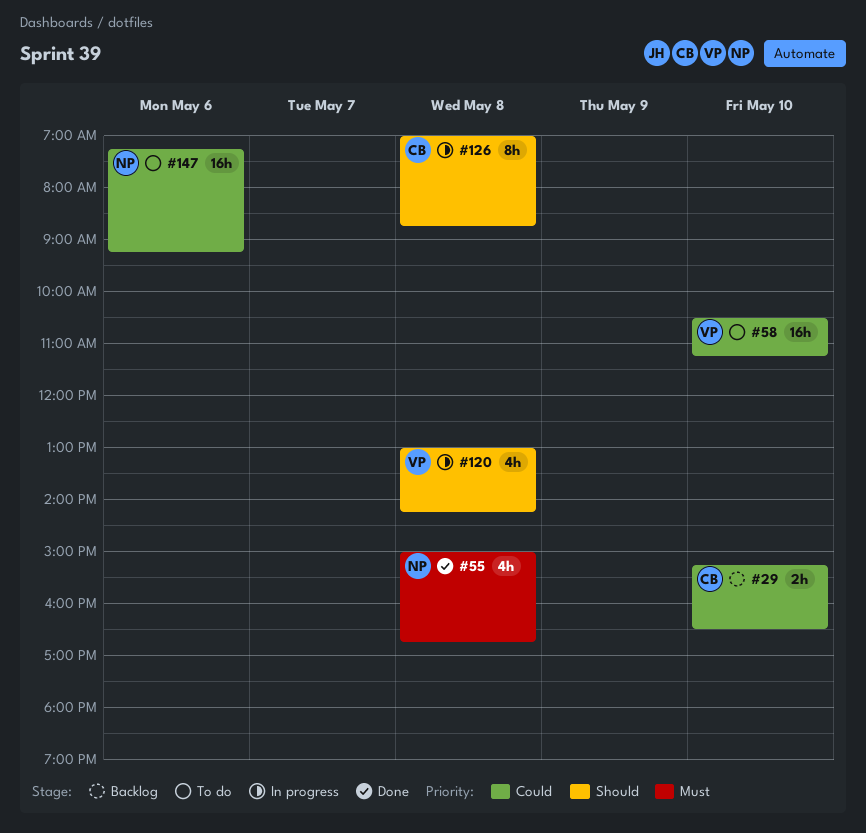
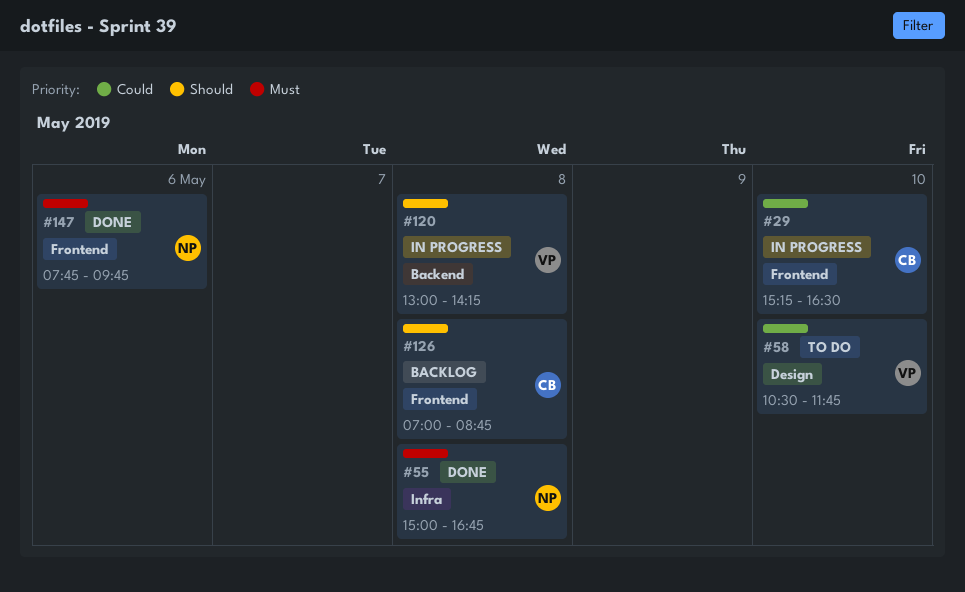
#29, status: Backlog -> In progress
#58, ends: 11:15 -> 11:45
#126, status: In progress -> Backlog
#147, status: To do -> Done
#147, priority: Could -> Must
#147, begins: 07:15 -> 07:45
#147, ends: 09:15 -> 09:45

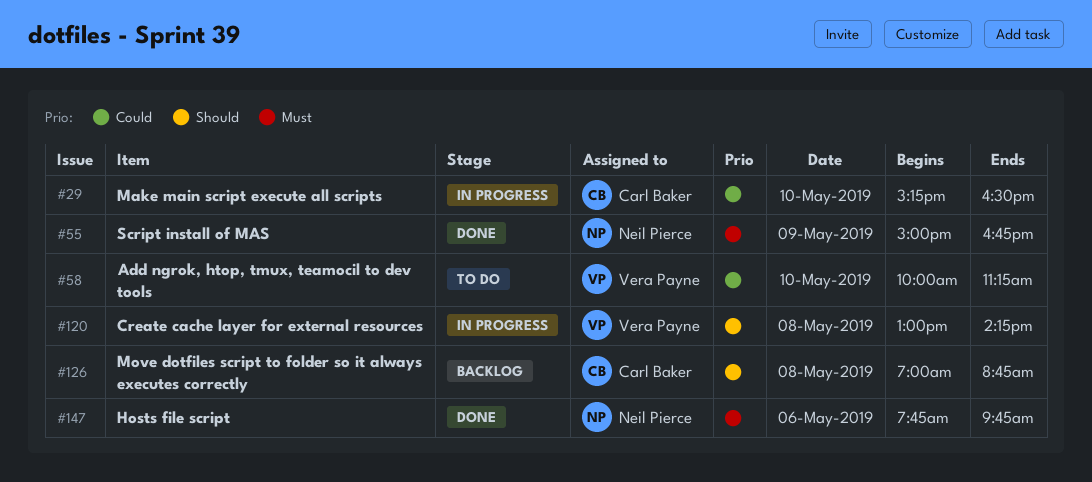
#55, day: May 8 -> May 9
#58, begins: 10:30 -> 10:00
#58, ends: 11:45 -> 11:15

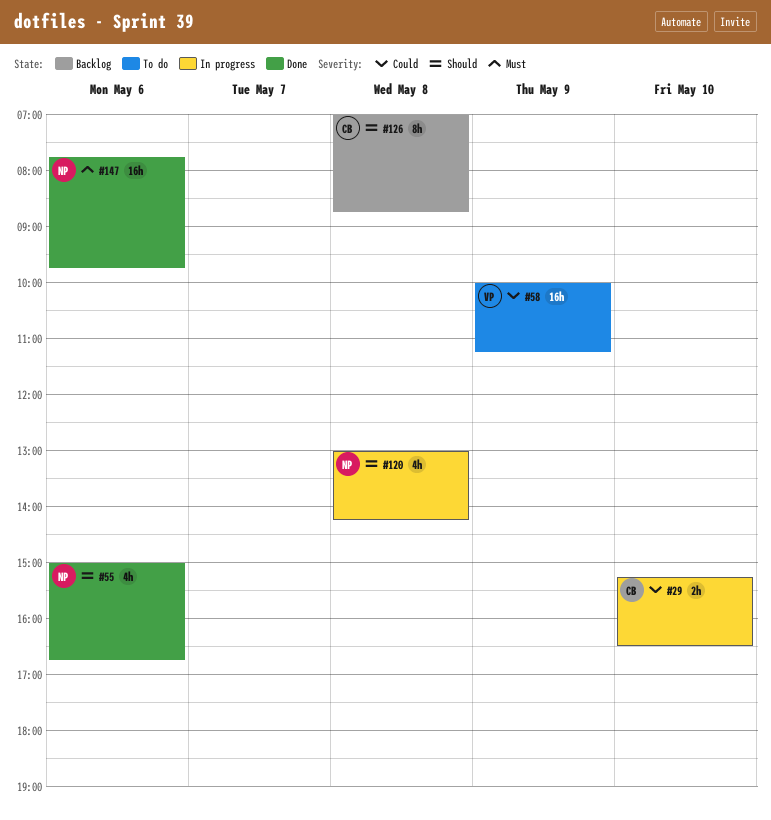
#55, priority: Must -> Should
#55, day: May 9 -> May 6
#58, day: May 10 -> May 9
#120, owner: Vera Payne -> Neil Pierce

